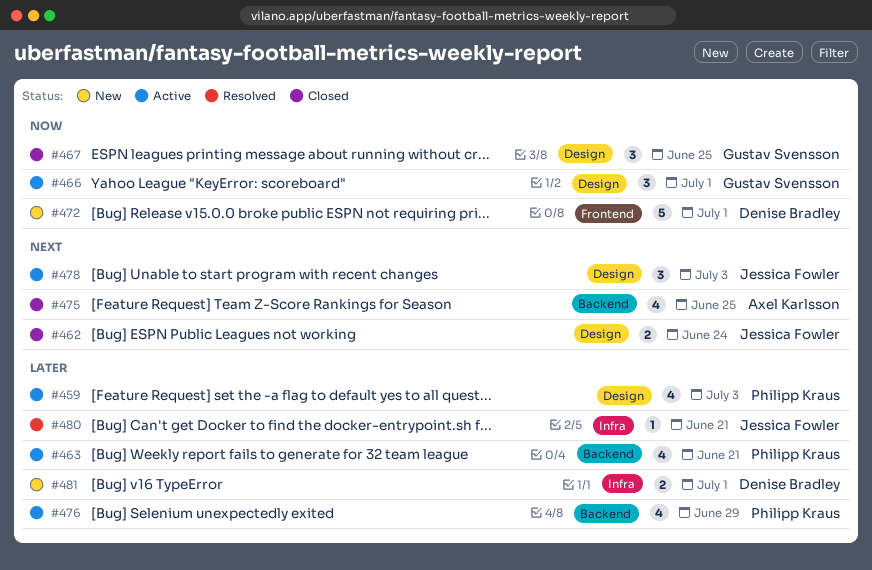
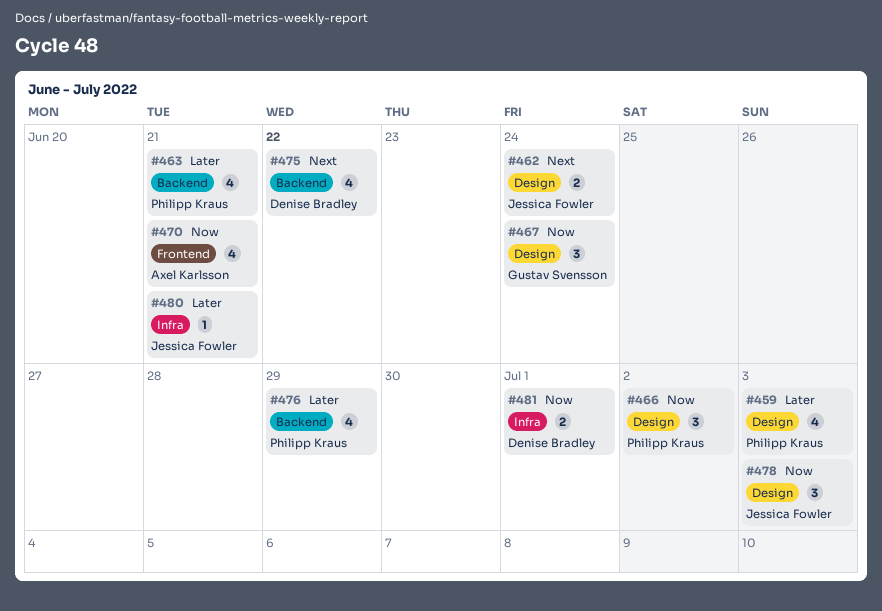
#466, owner: Gustav Svensson -> Philipp Kraus
#466, due: Jul 1 -> Jul 2
#467, due: Jun 25 -> Jun 24
#470: none -> present
#472: present -> none
#475, owner: Axel Karlsson -> Denise Bradley
#475, due: Jun 25 -> Jun 22
#478, priority: Next -> Now
#481, priority: Later -> Now

